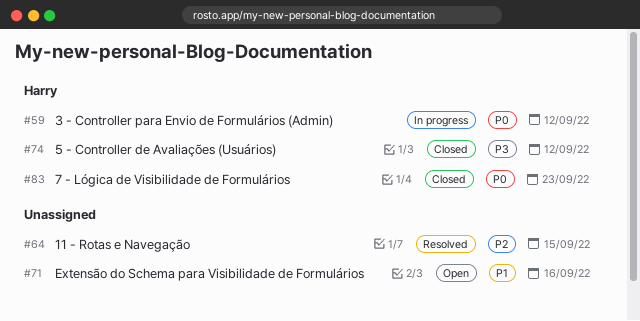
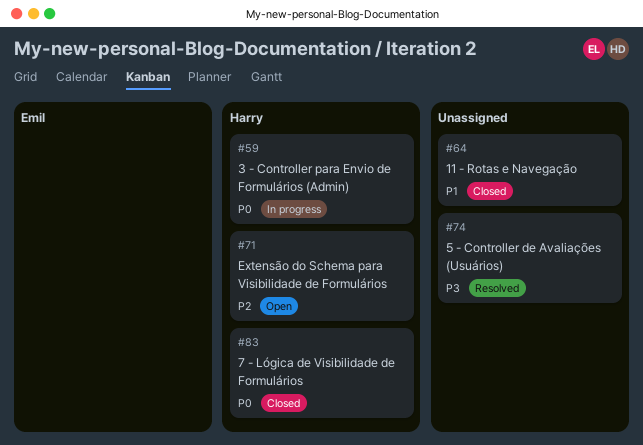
#64, status: Resolved -> Closed
#64, priority: P2 -> P1
#71, owner: none -> Harry
#71, priority: P1 -> P2
#74, status: Closed -> Resolved
#74, owner: Harry -> none

